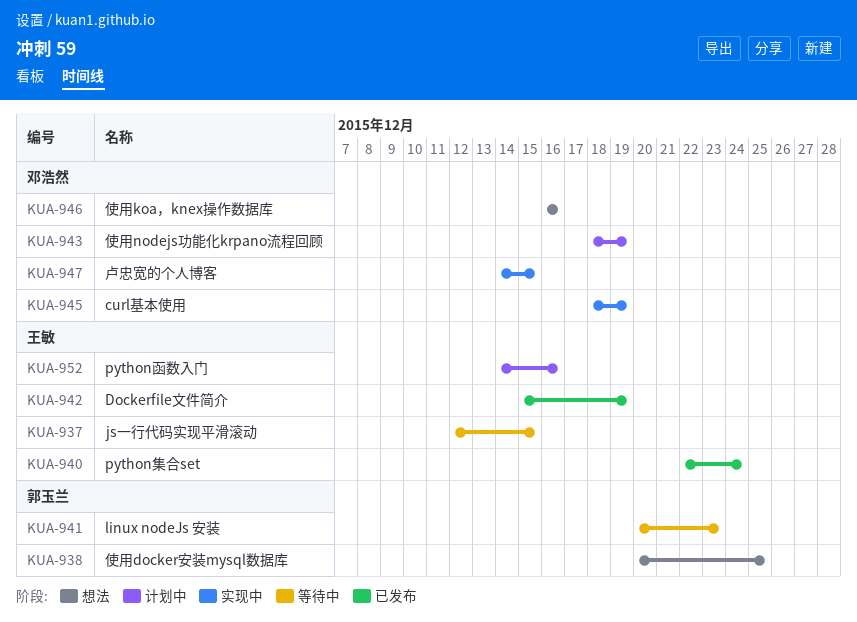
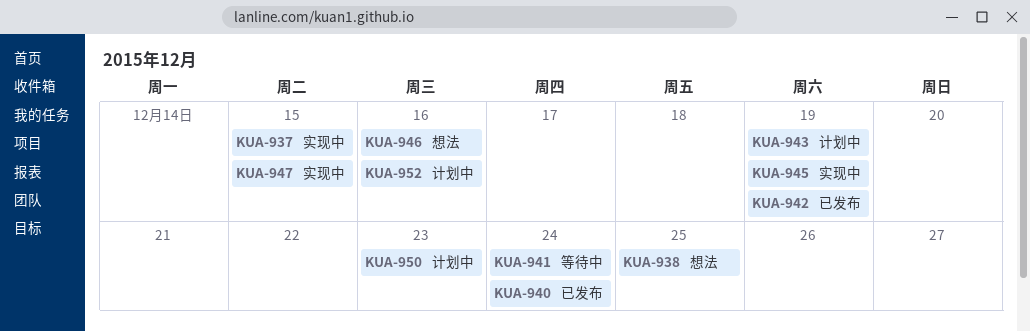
KUA-937, status: 等待中 -> 实现中
KUA-941, due: Dec 23 -> Dec 24
KUA-950: none -> present

